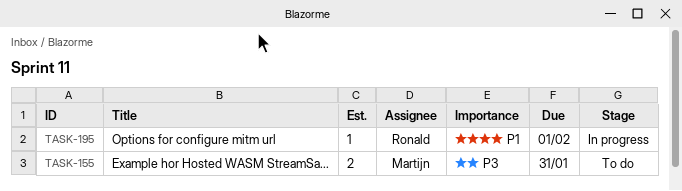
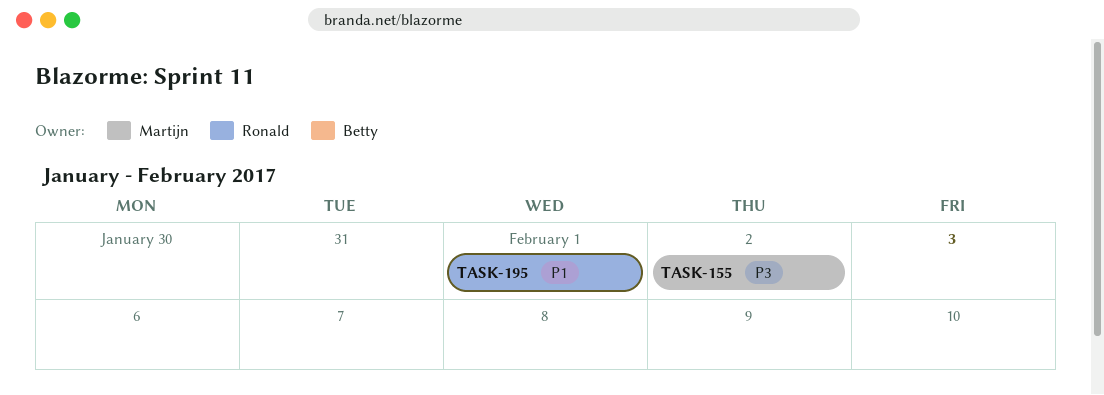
TASK-155, due: Jan 31 -> Feb 2

